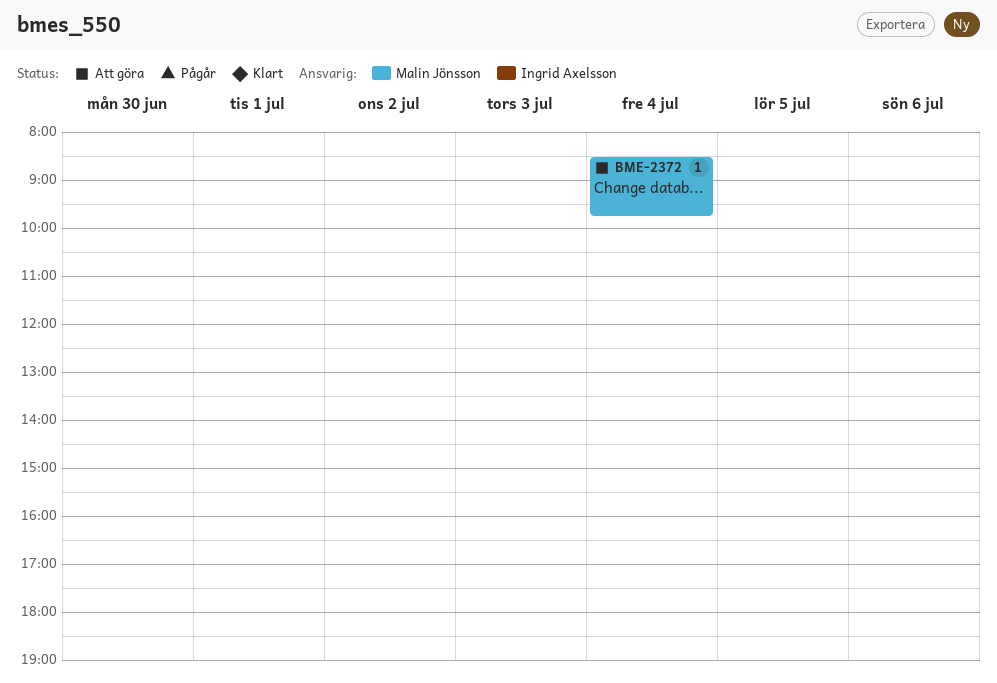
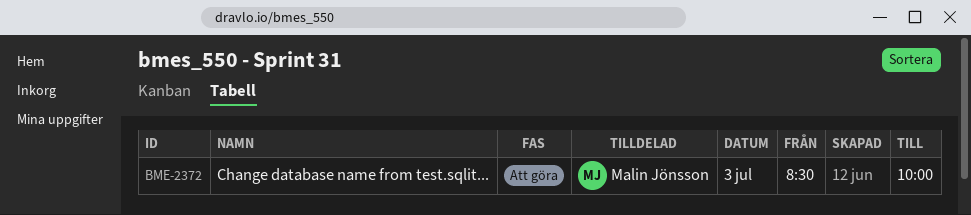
BME-2372, day: Jul 4 -> Jul 3
BME-2372, ends: 09:45 -> 10:00

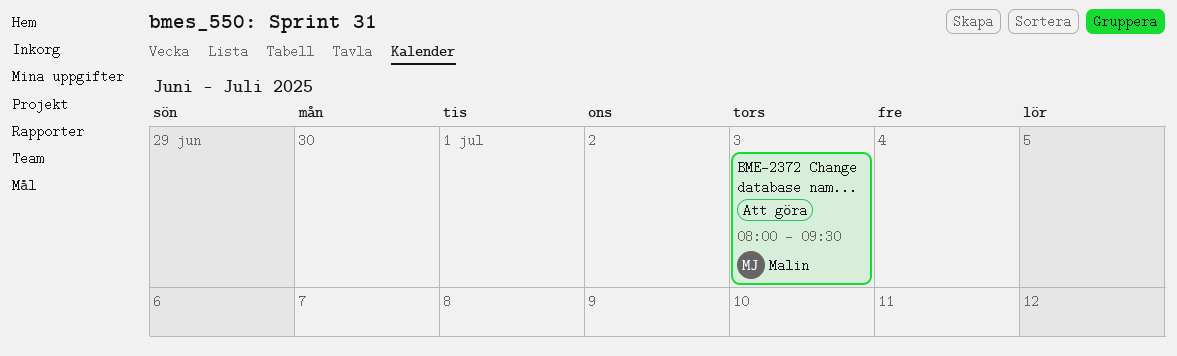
BME-2372, begins: 08:30 -> 08:00
BME-2372, ends: 10:00 -> 09:30

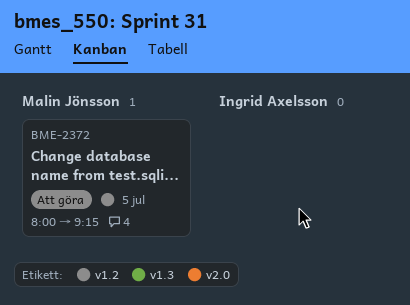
BME-2372, day: Jul 3 -> Jul 5
BME-2372, ends: 09:30 -> 09:15

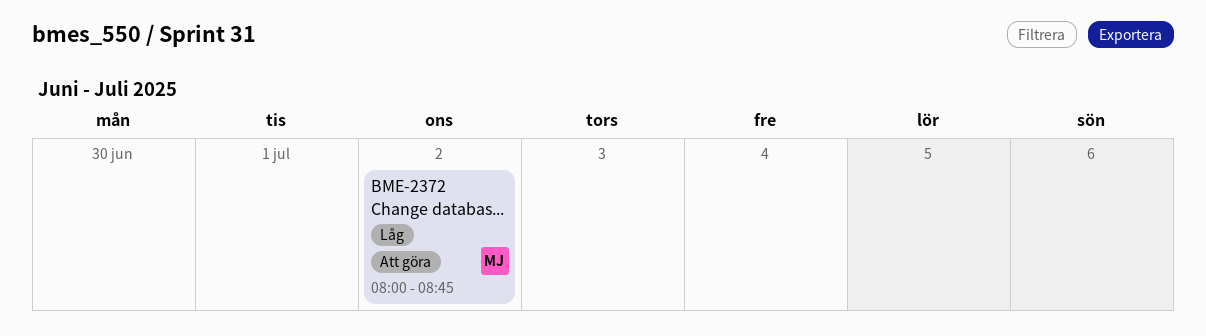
BME-2372, day: Jul 5 -> Jul 2
BME-2372, ends: 09:15 -> 08:45

